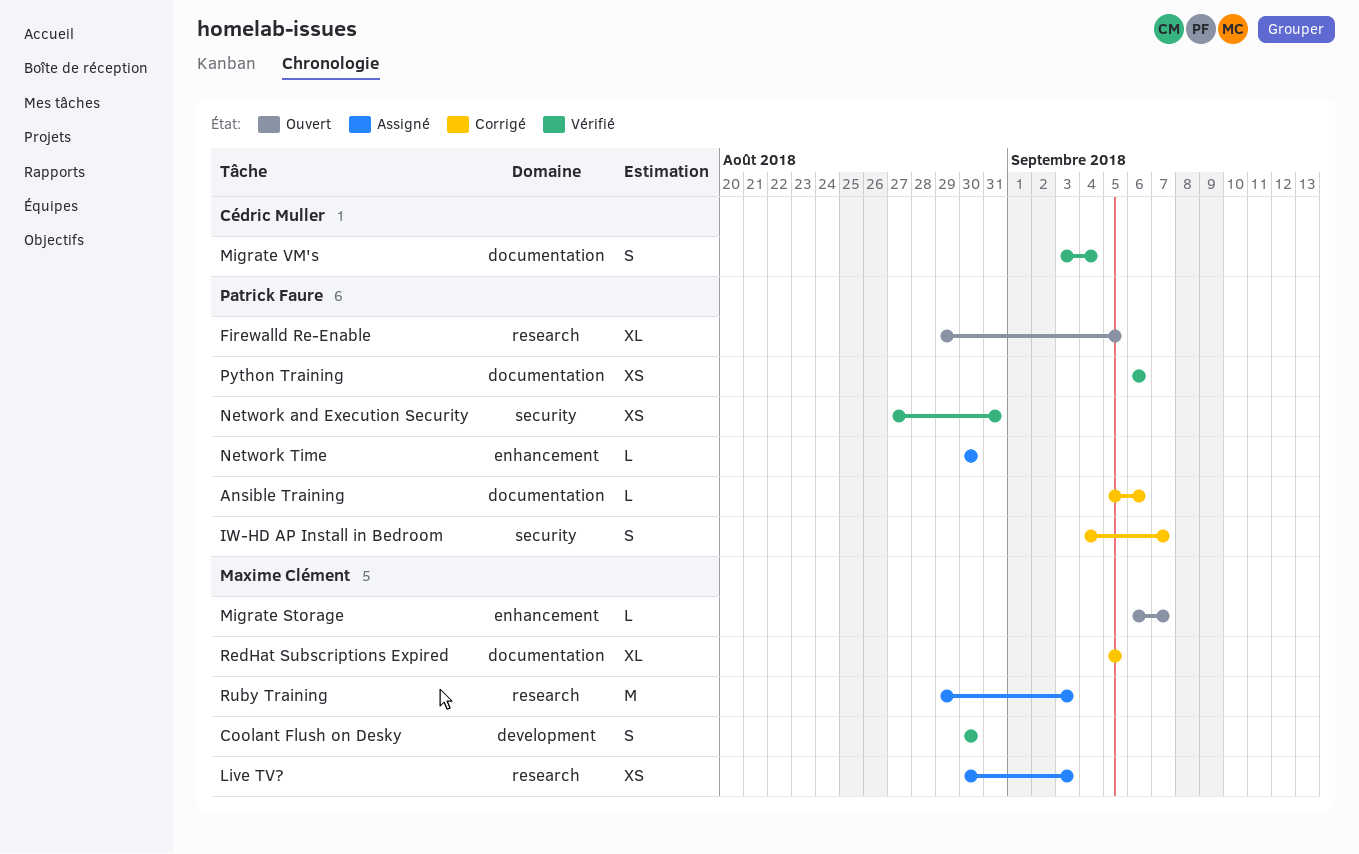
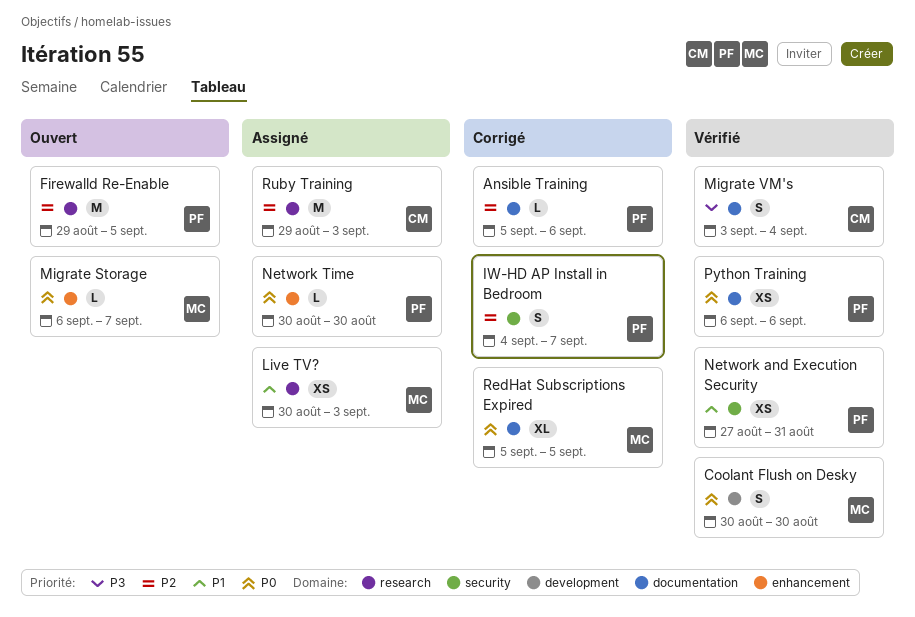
Firewalld Re-Enable, estimate: XL -> M
Ruby Training, owner: Maxime Clément -> Cédric Muller

